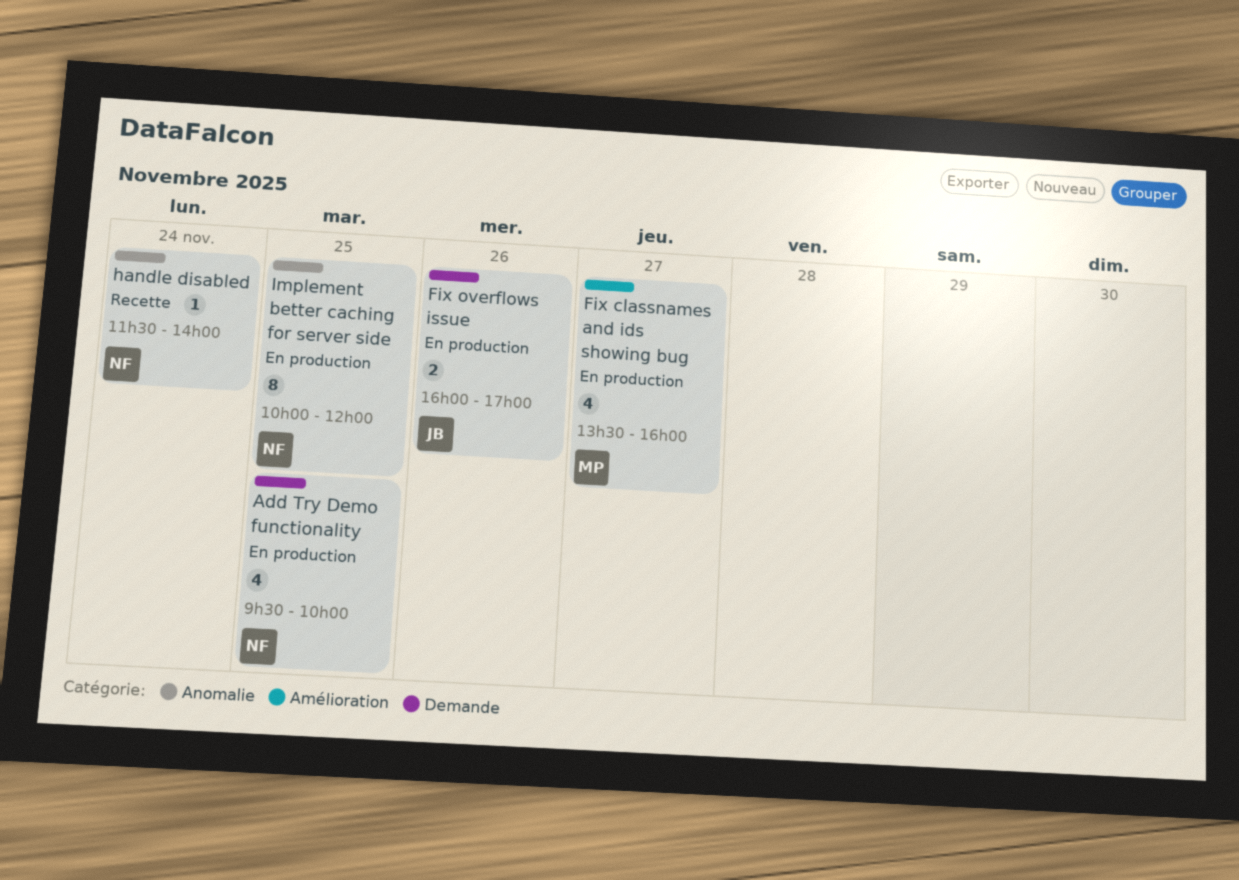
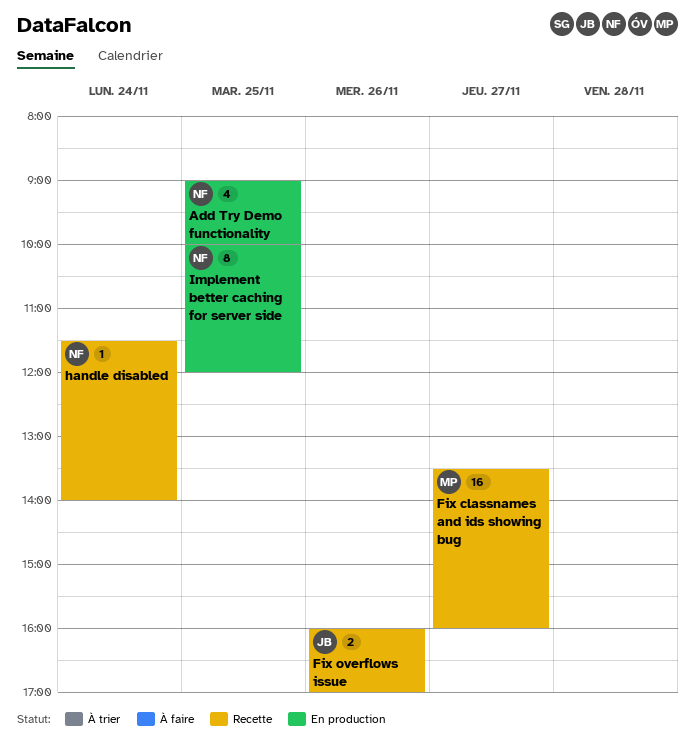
Add Try Demo functionality, begins: 09:30 -> 09:00
Fix classnames and ids showing bug, status: En production -> Recette
Fix classnames and ids showing bug, estimate: 4 -> 16
Fix overflows issue, status: En production -> Recette

